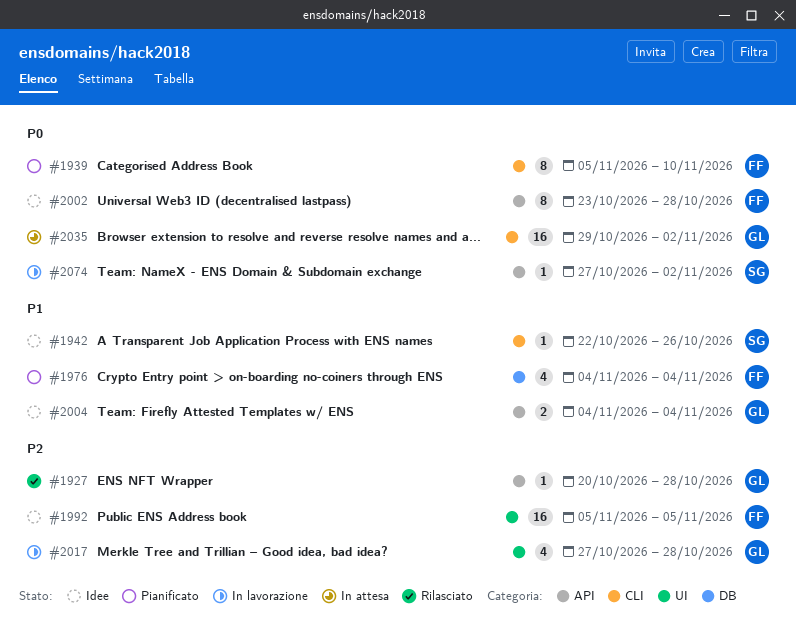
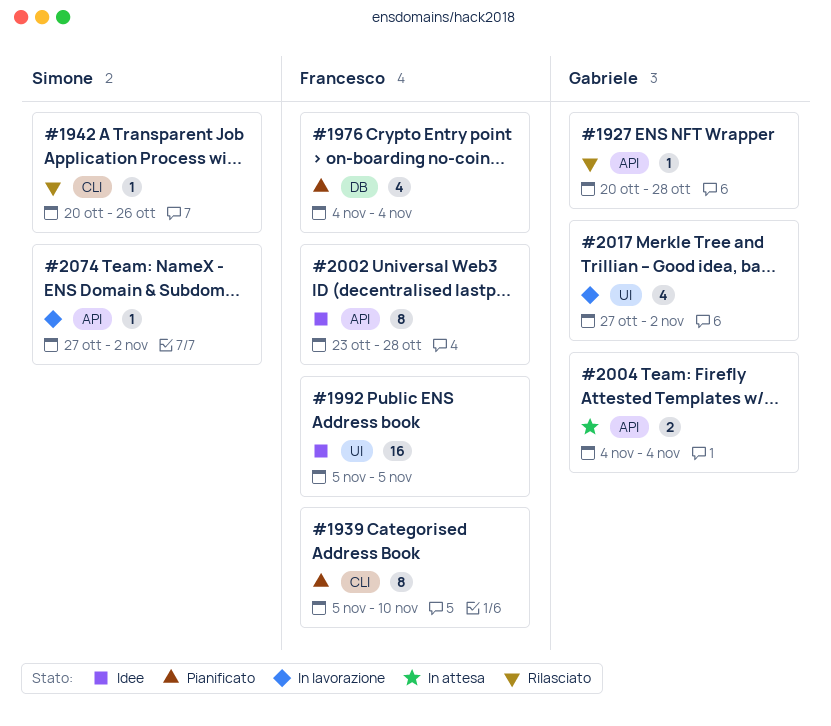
#1942, status: Idee -> Rilasciato
#1942, start: Oct 22 -> Oct 20
#2004, status: Idee -> In attesa
#2017, due: Oct 28 -> Nov 2
#2035: present -> none

